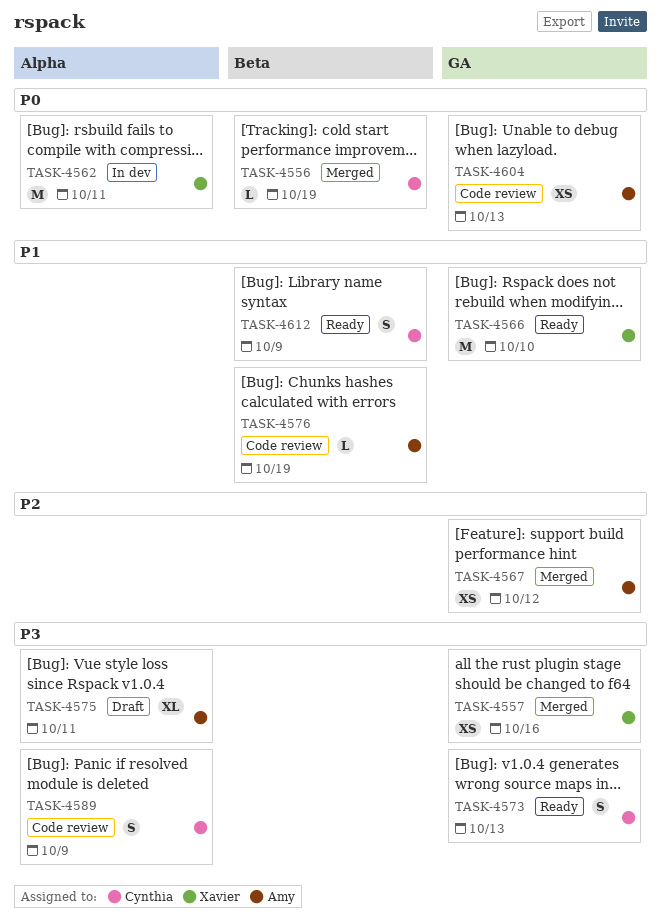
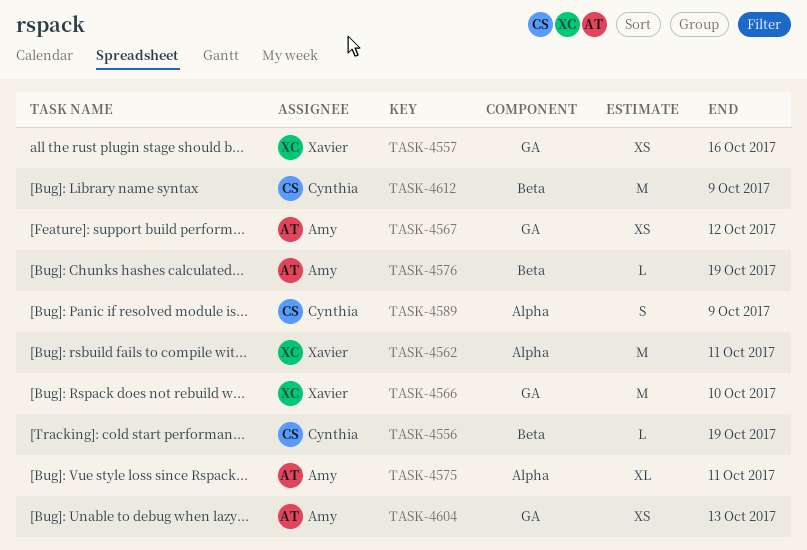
TASK-4573: present -> none
TASK-4612, estimate: S -> M

